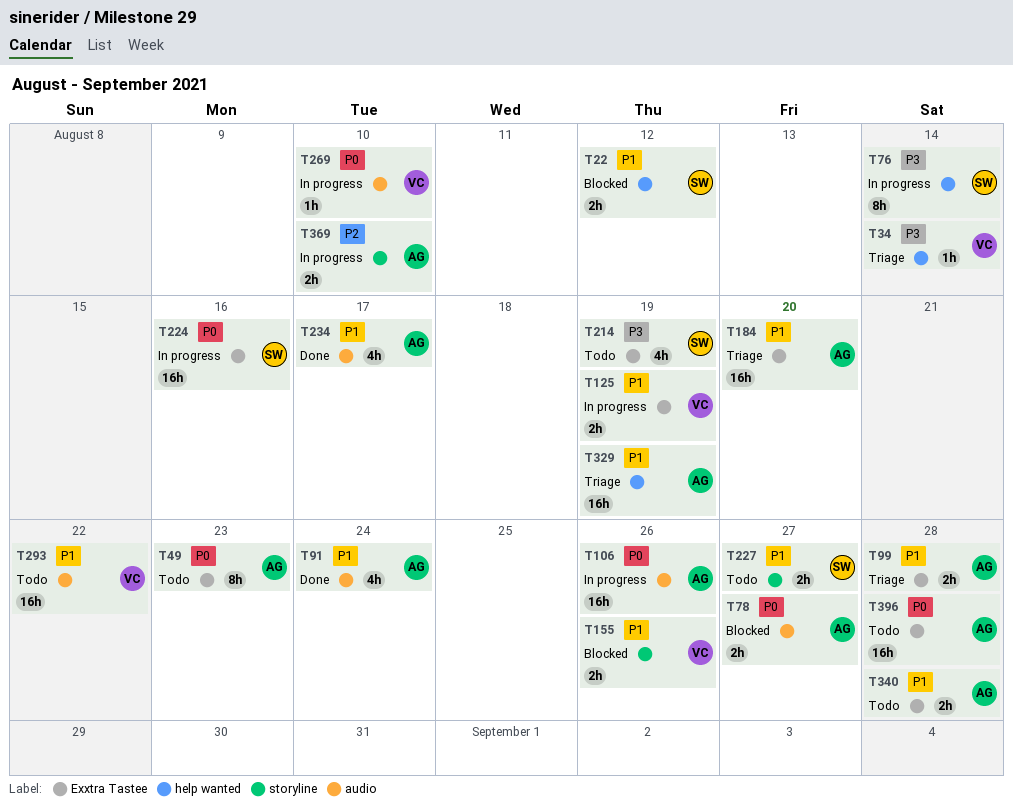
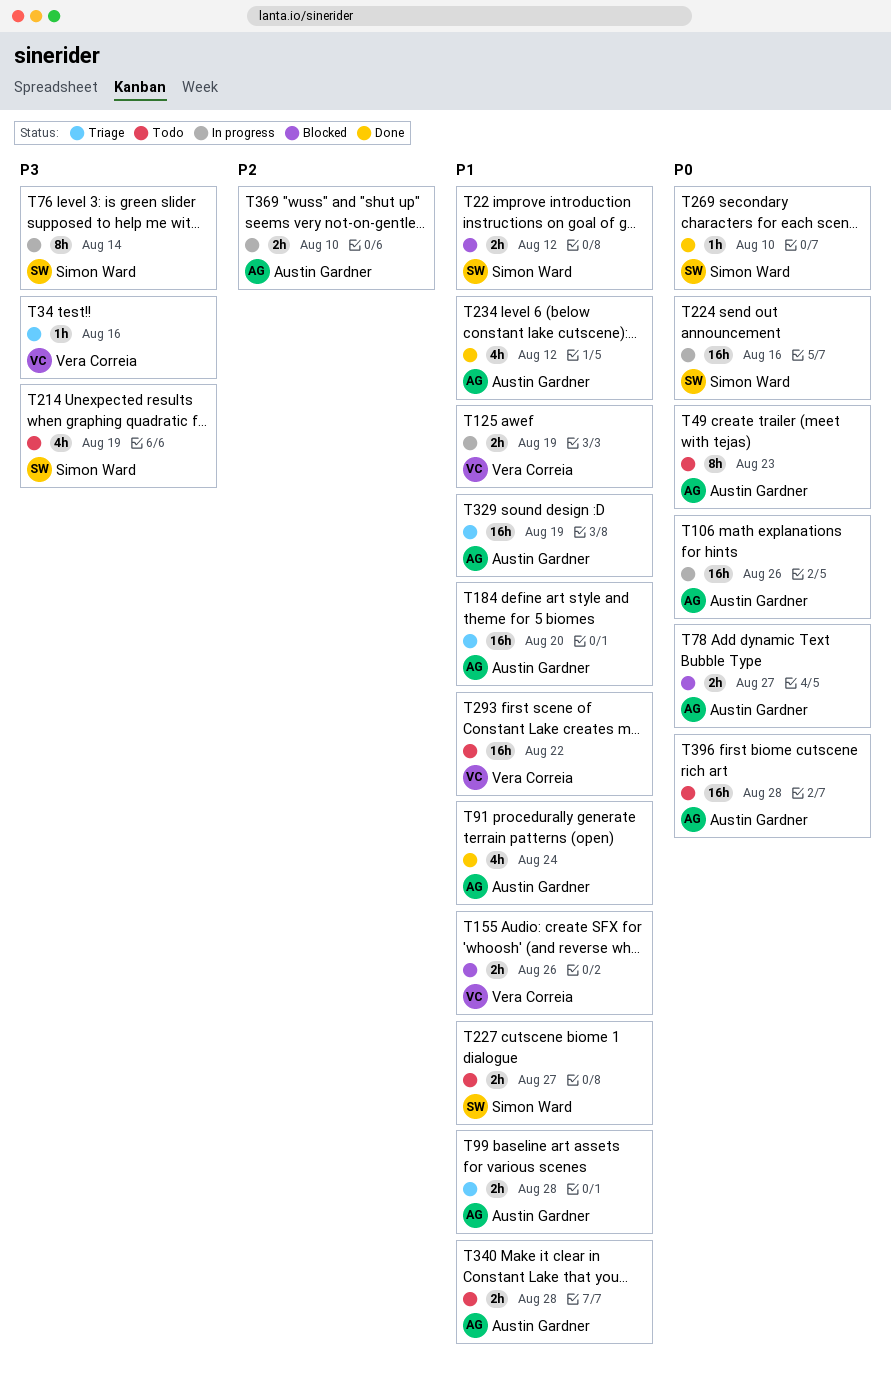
T34, due: Aug 14 -> Aug 16
T234, due: Aug 17 -> Aug 12
T269, status: In progress -> Done
T269, owner: Vera Correia -> Simon Ward

